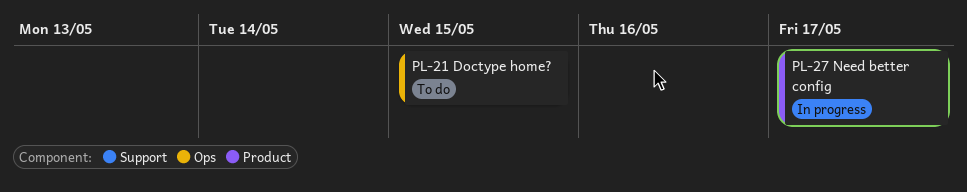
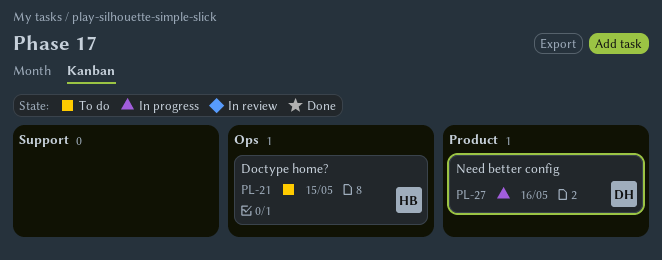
PL-27, due: May 17 -> May 16

